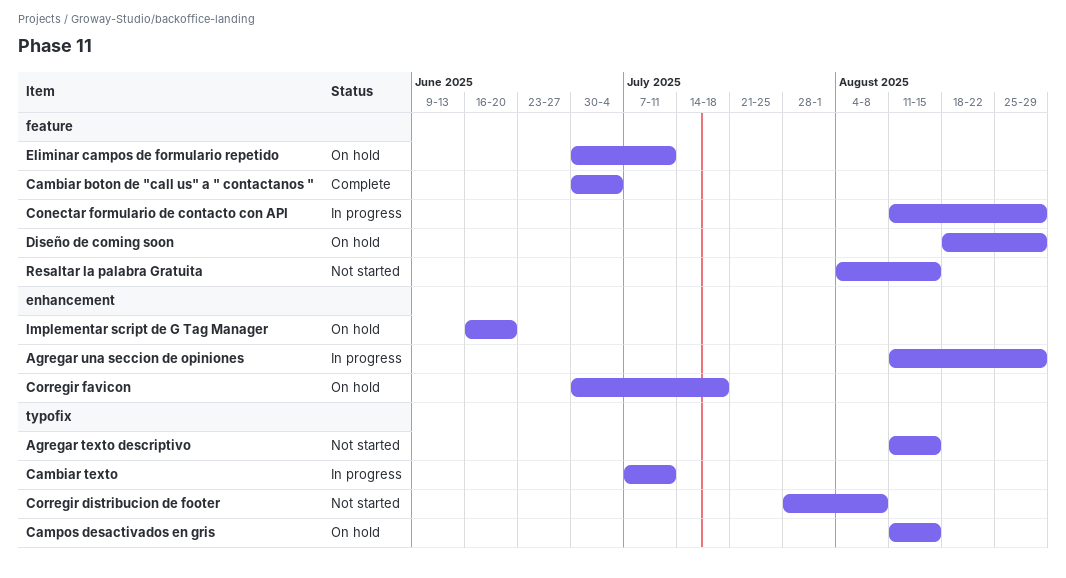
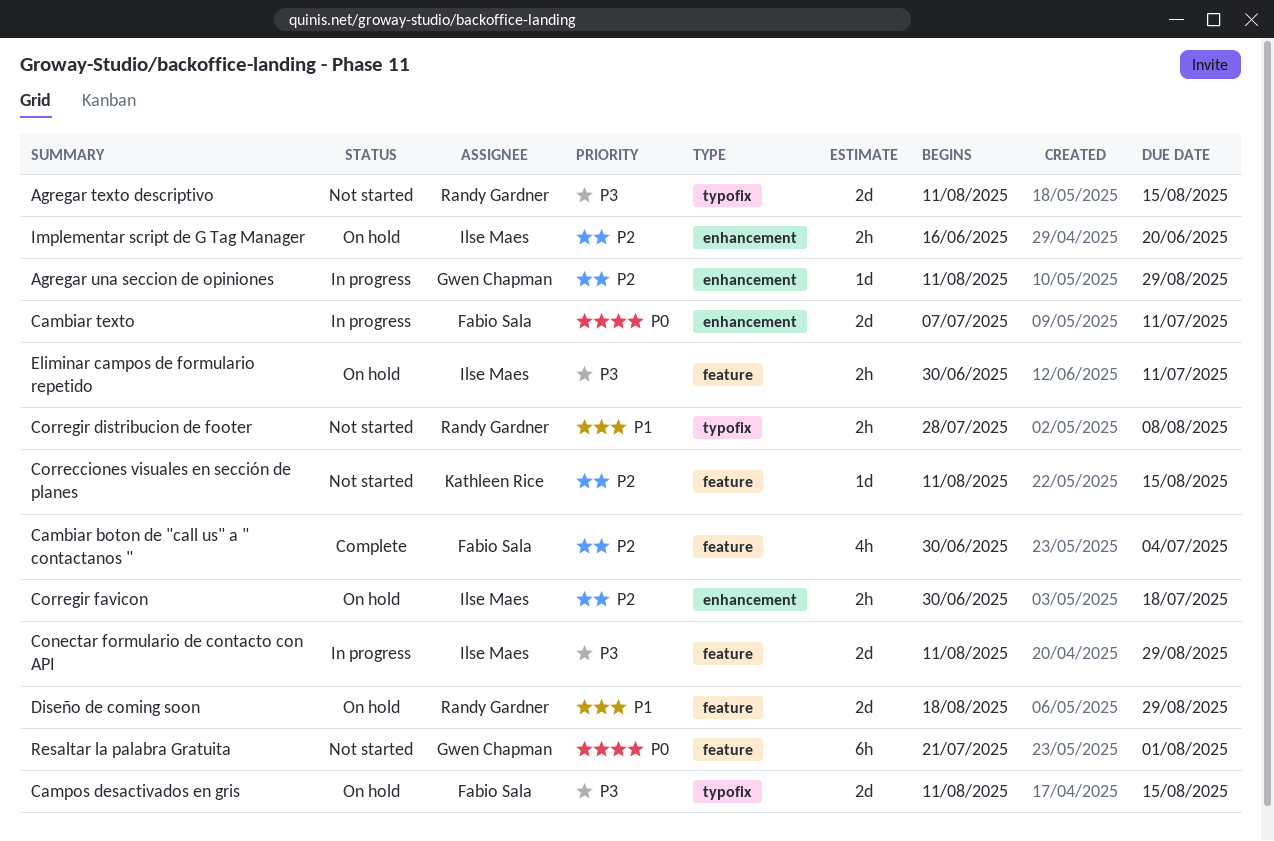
Cambiar texto, label: typofix -> enhancement
Correcciones visuales en sección de planes: none -> present
Resaltar la palabra Gratuita, start: Aug 4 -> Jul 21
Resaltar la palabra Gratuita, due: Aug 15 -> Aug 1

